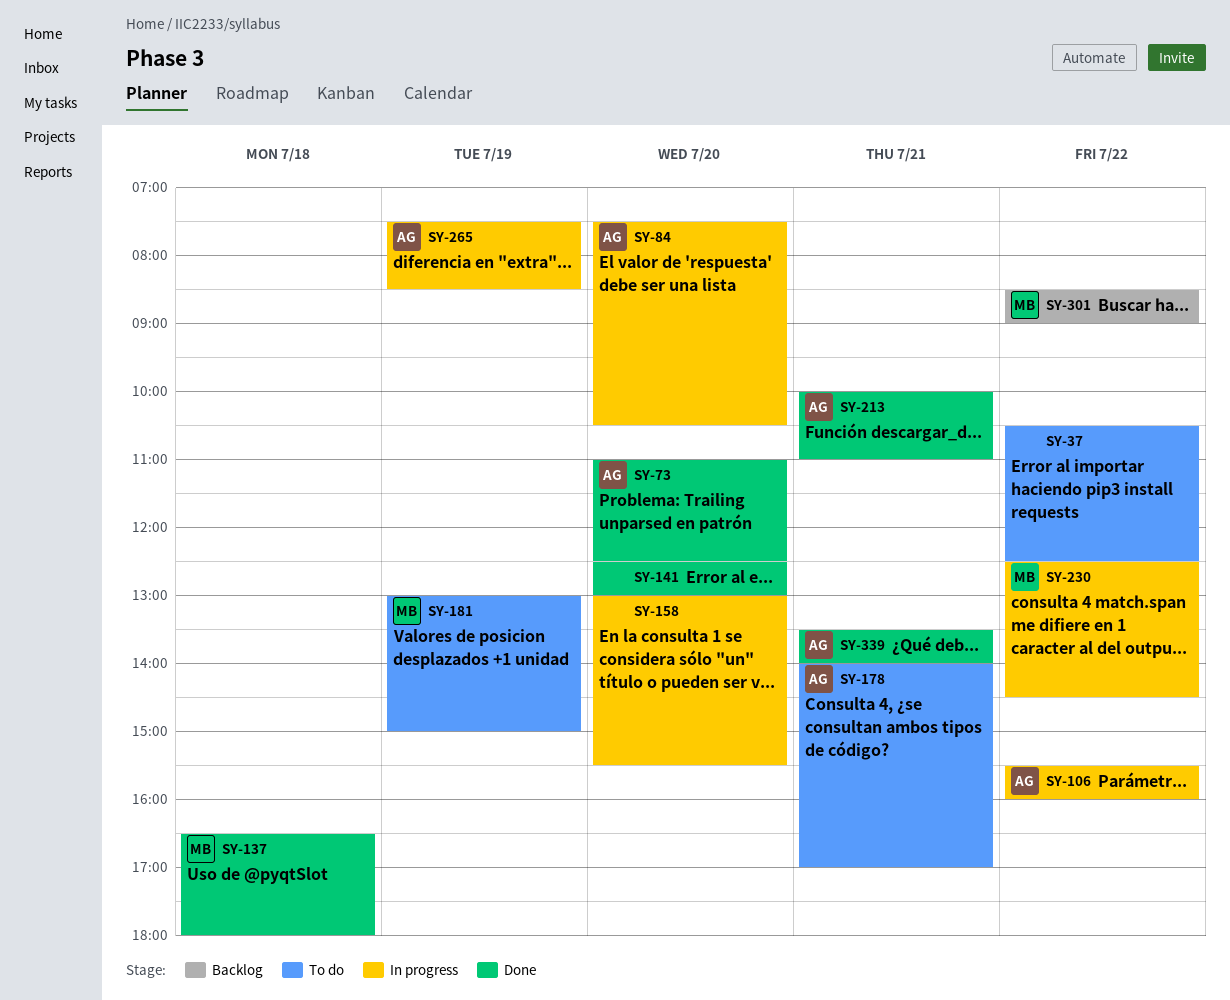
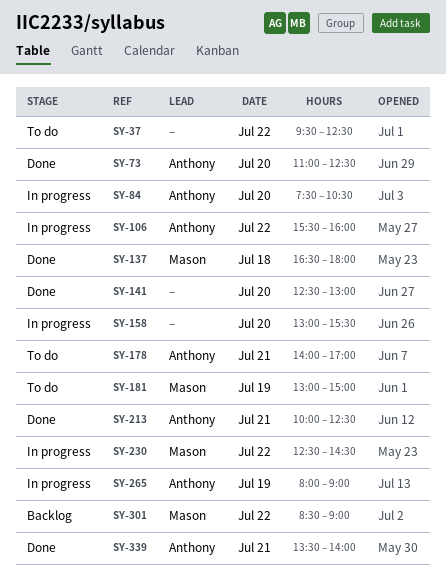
SY-37, begins: 10:30 -> 09:30
SY-213, ends: 11:00 -> 12:30
SY-265, begins: 07:30 -> 08:00
SY-265, ends: 08:30 -> 09:00

